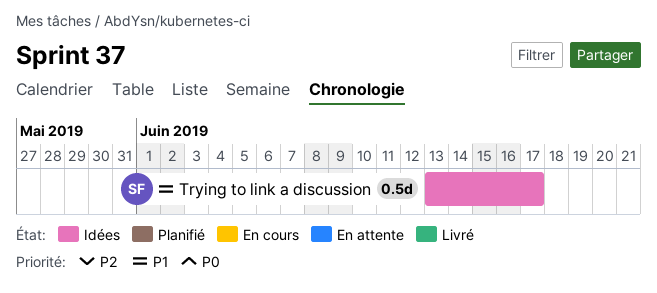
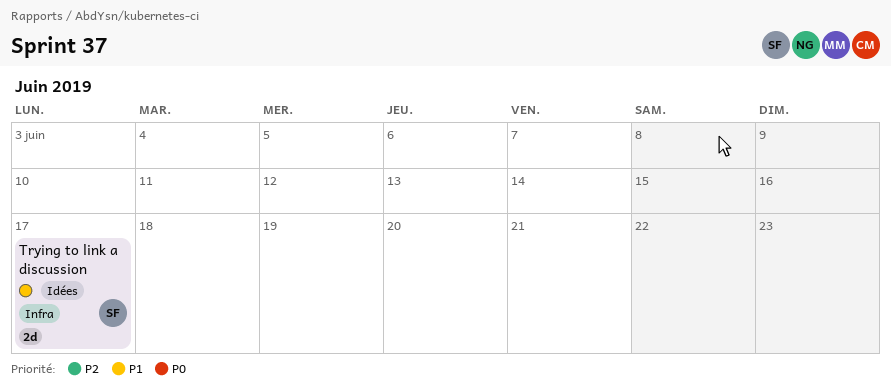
Trying to link a discussion, estimate: 0.5d -> 2d

